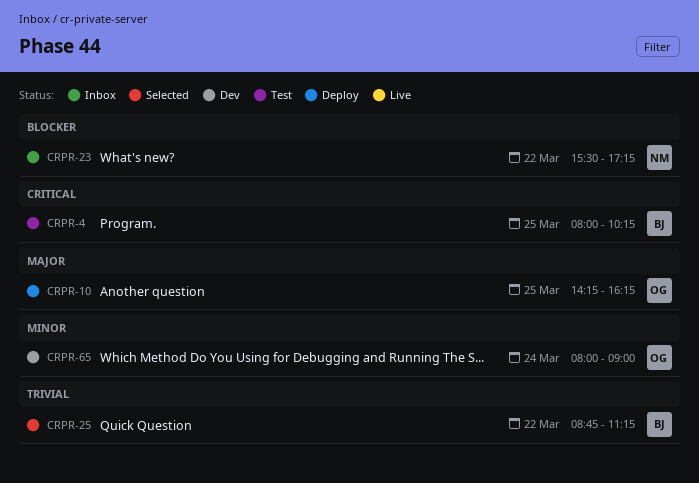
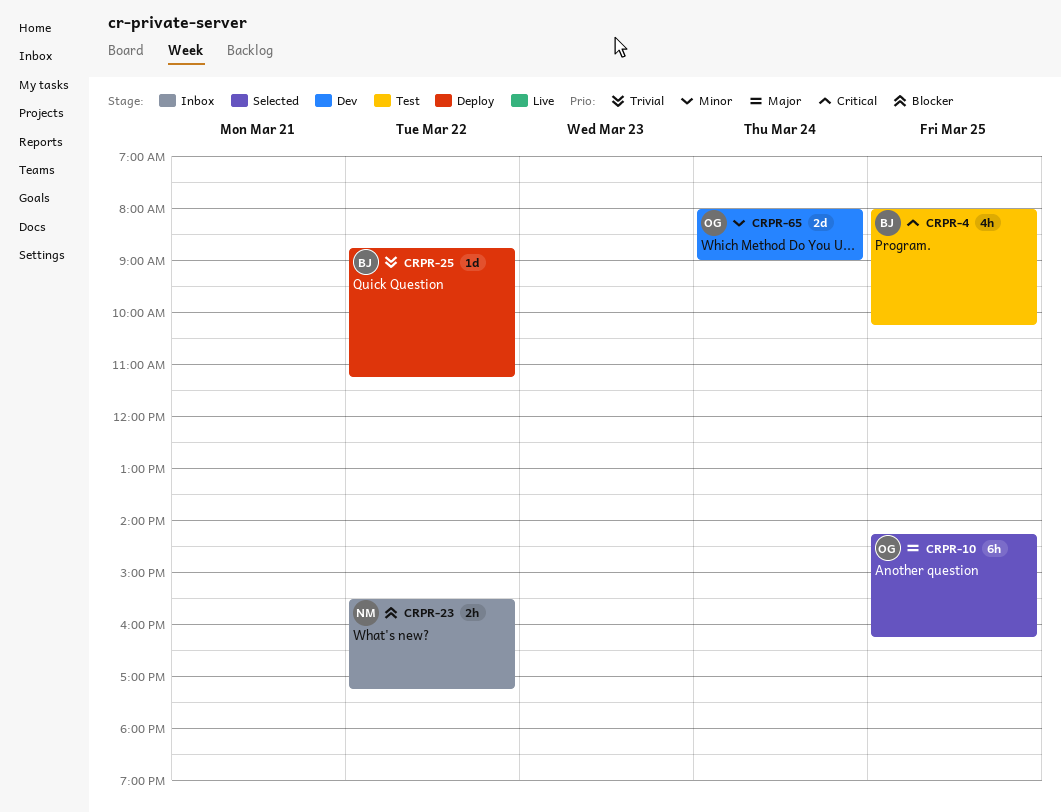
CRPR-10, status: Deploy -> Selected
CRPR-25, status: Selected -> Deploy

